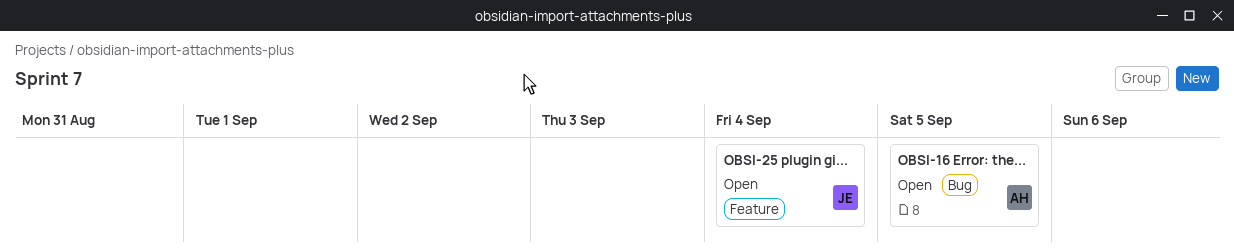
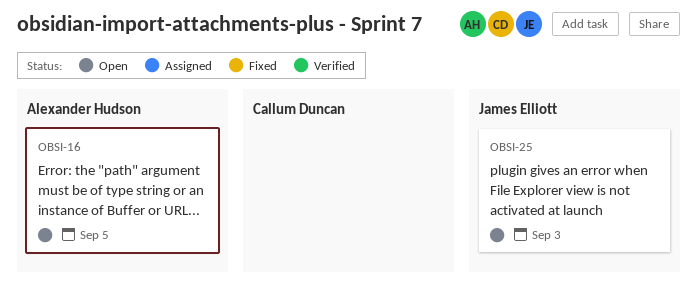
OBSI-25, due: Sep 4 -> Sep 3

